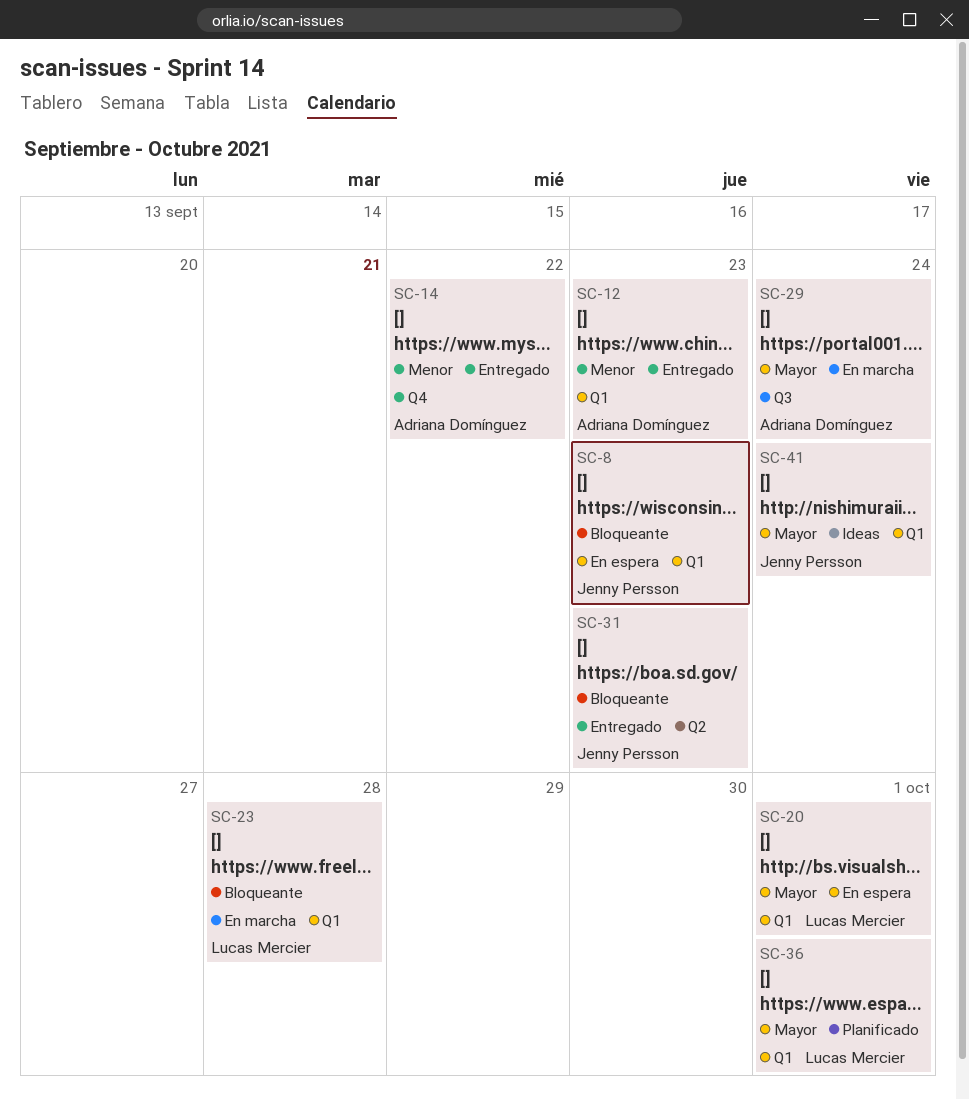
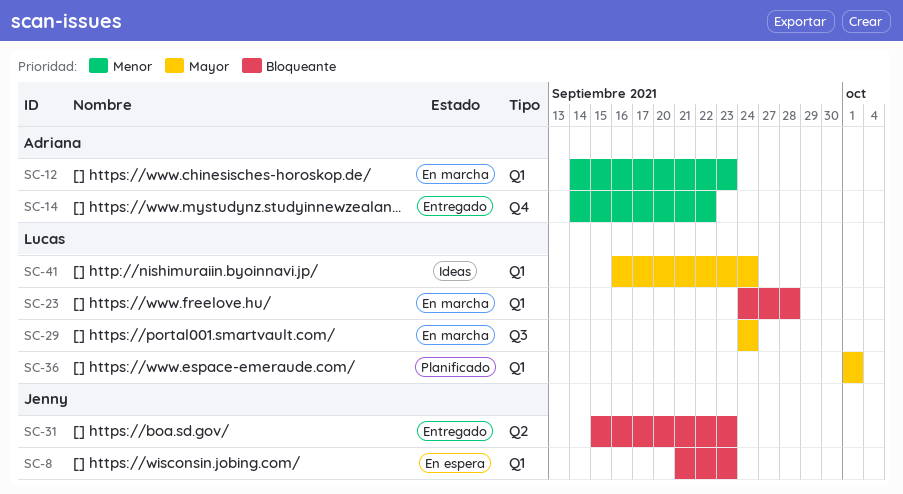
SC-12, status: Entregado -> En marcha
SC-20: present -> none
SC-29, owner: Adriana Domínguez -> Lucas Mercier
SC-41, owner: Jenny Persson -> Lucas Mercier

